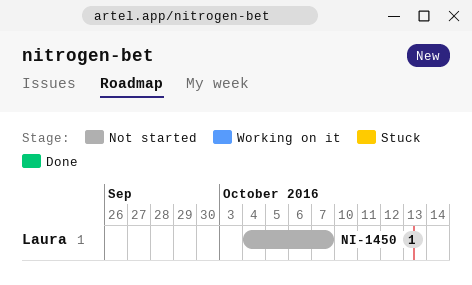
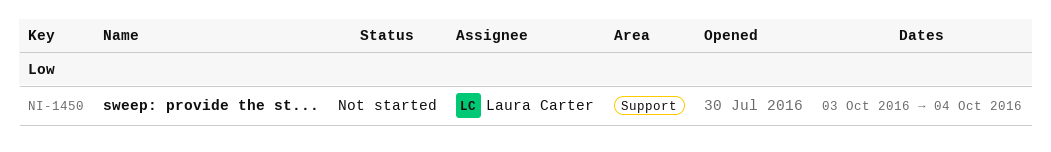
NI-1450, start: Oct 4 -> Oct 3
NI-1450, due: Oct 7 -> Oct 4

